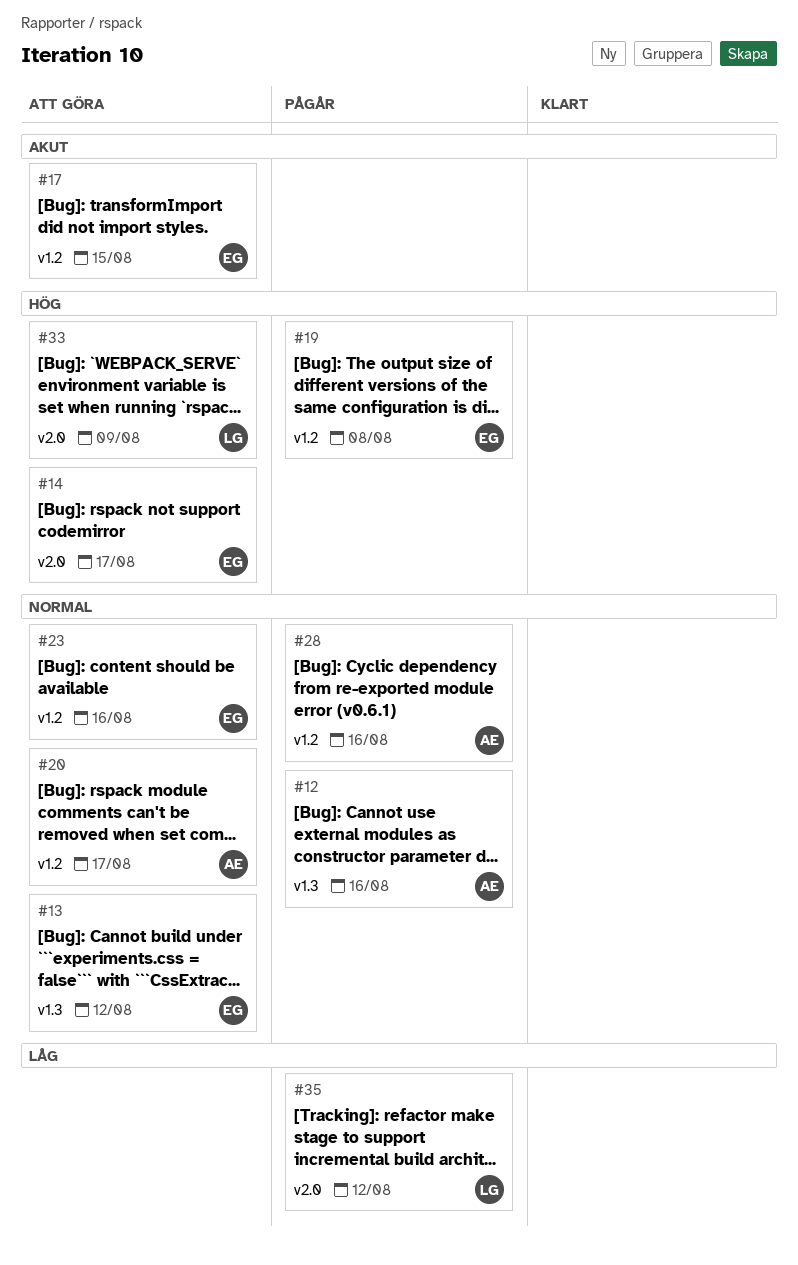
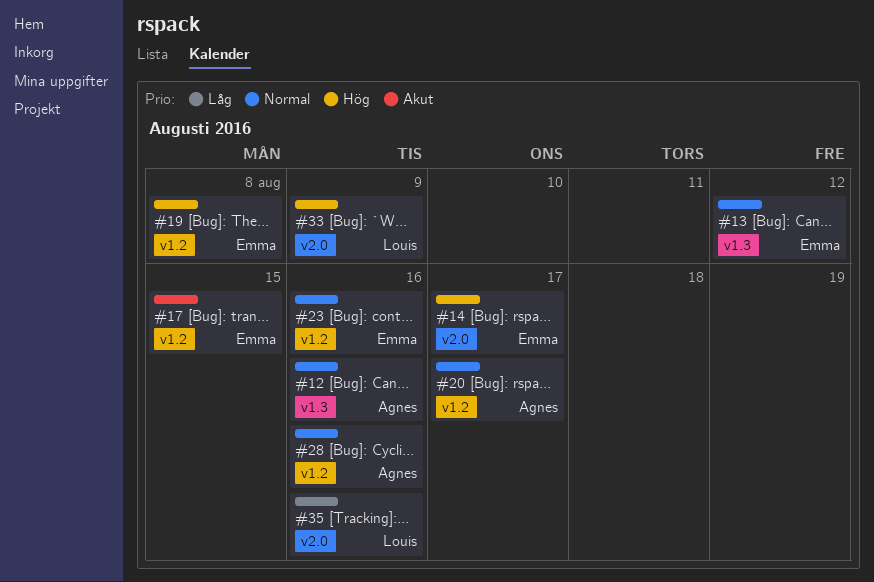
#35, due: Aug 12 -> Aug 16

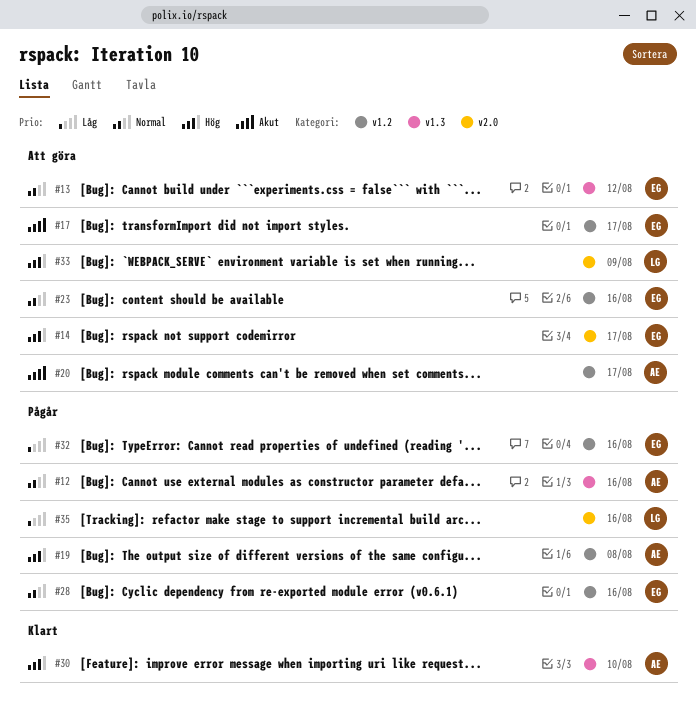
#17, due: Aug 15 -> Aug 17
#19, owner: Emma -> Agnes
#20, priority: Normal -> Akut
#28, owner: Agnes -> Emma
#30: none -> present
#32: none -> present

